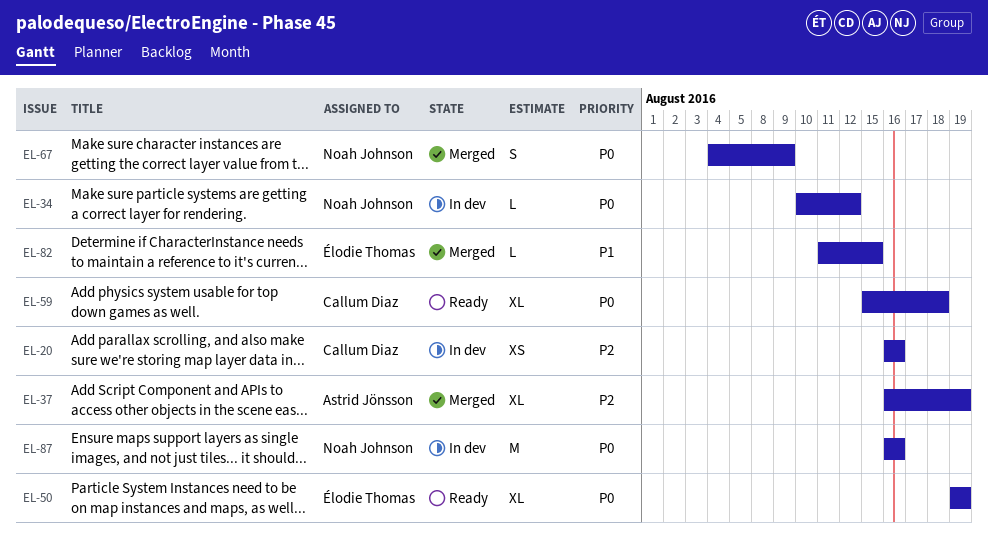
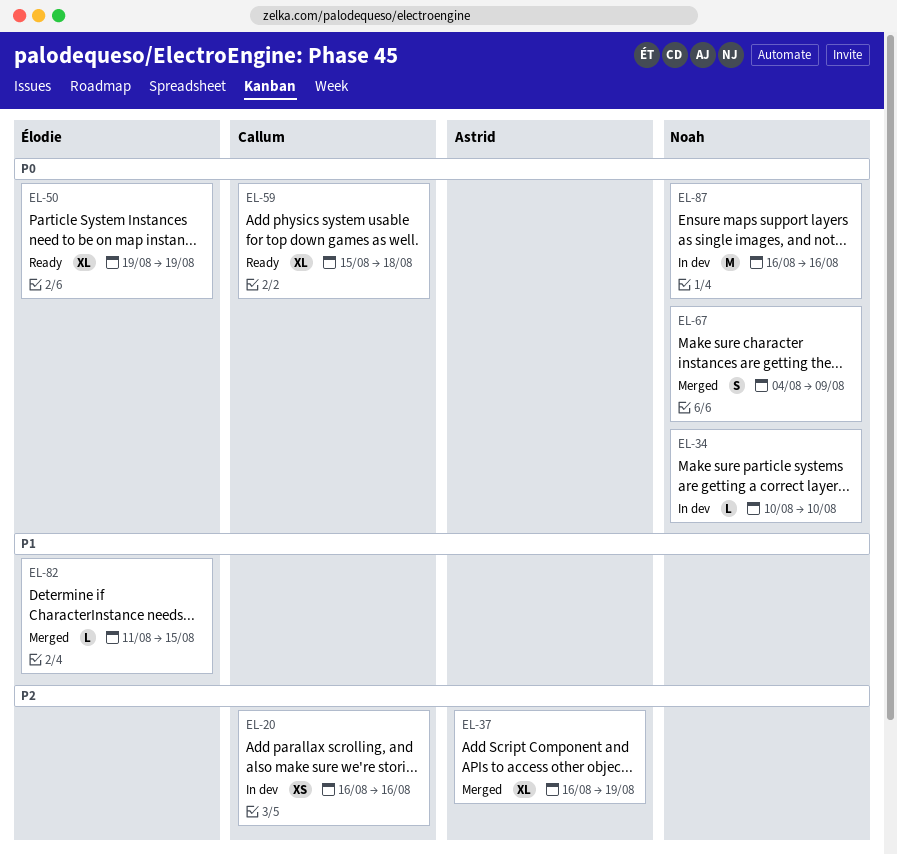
EL-34, due: Aug 12 -> Aug 10

